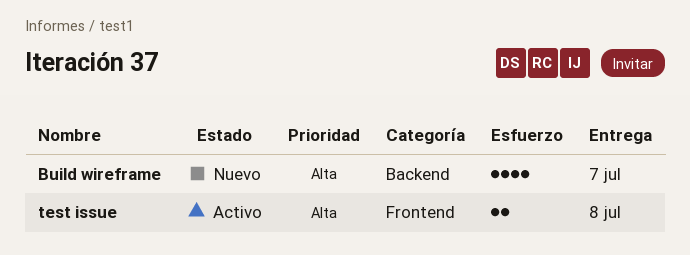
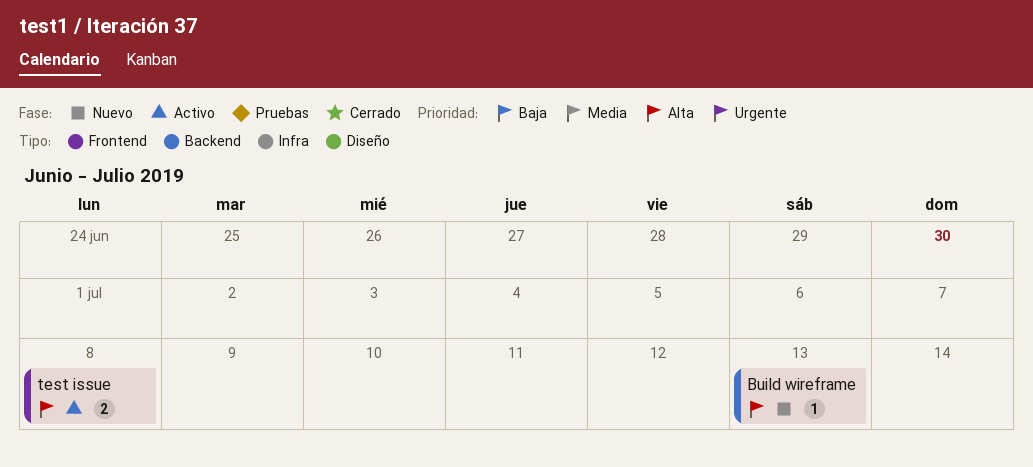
Build wireframe, estimate: 4 -> 1
Build wireframe, due: Jul 7 -> Jul 13

